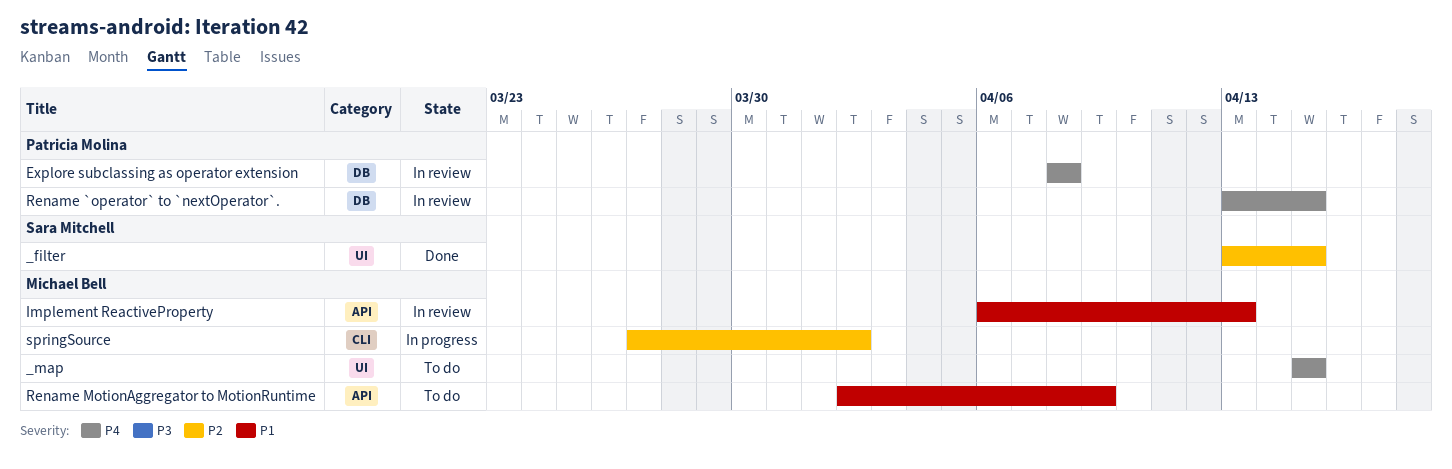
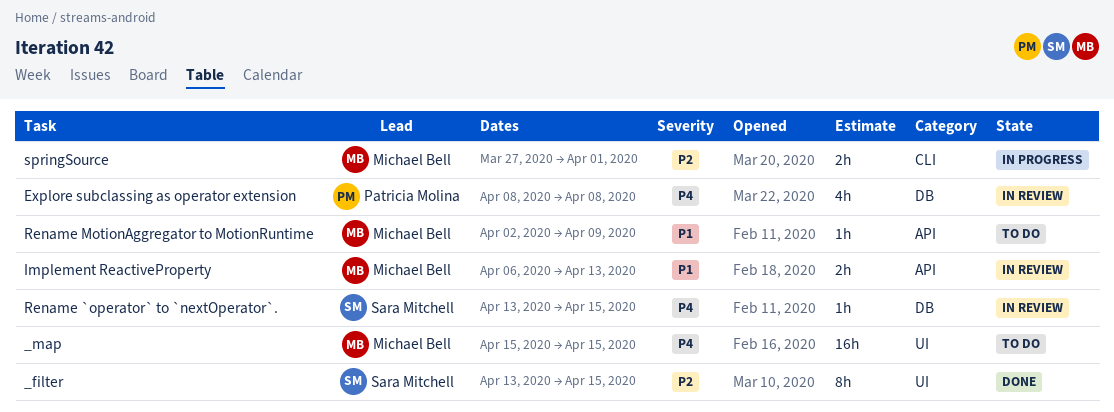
Rename `operator` to `nextOperator`., owner: Patricia Molina -> Sara Mitchell
springSource, due: Apr 2 -> Apr 1

